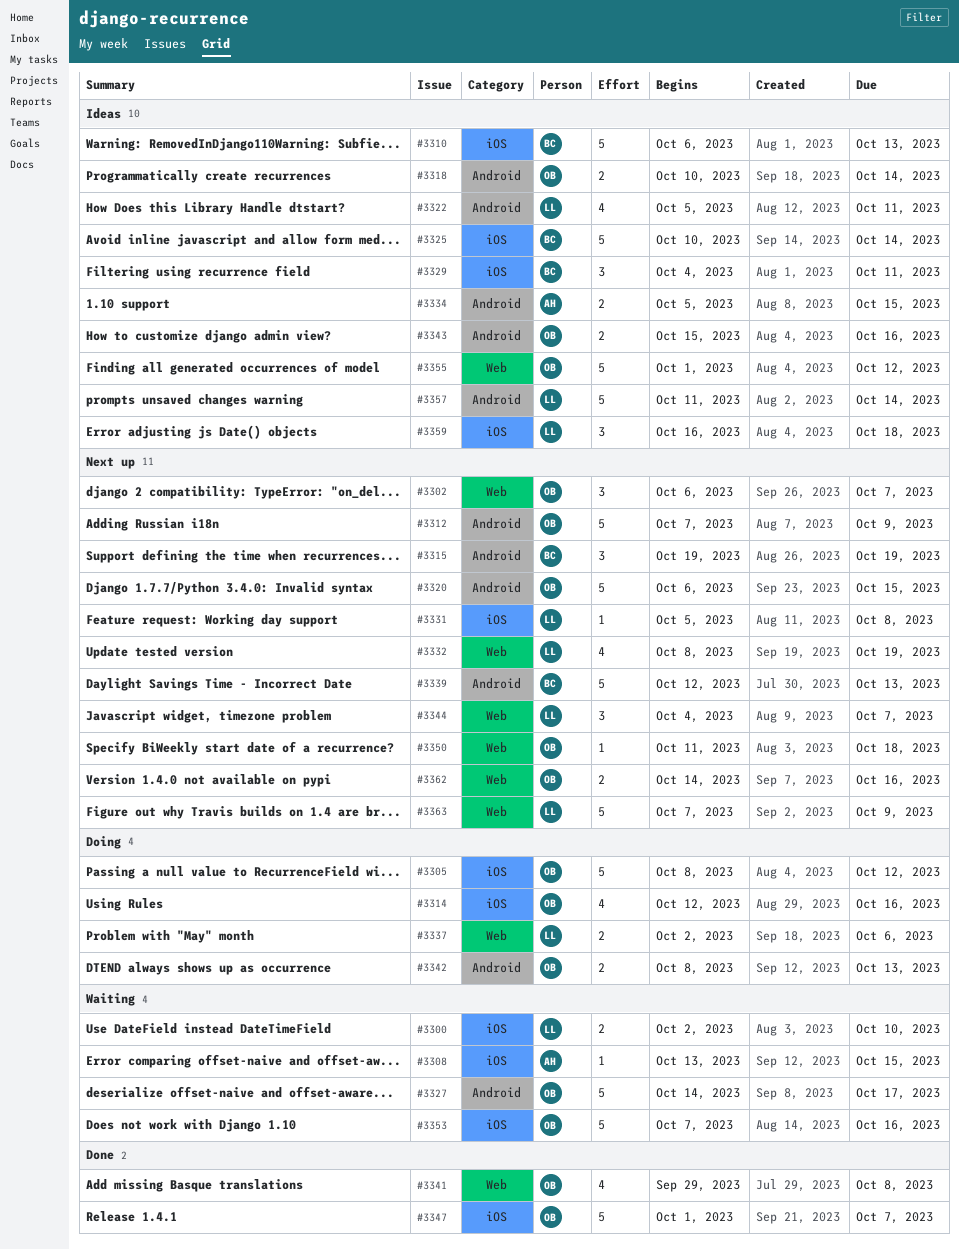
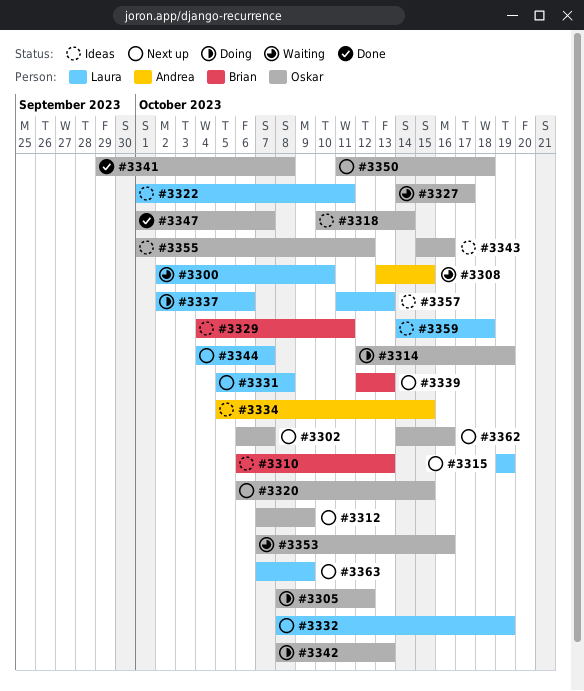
#3314, due: Oct 16 -> Oct 19
#3315, owner: Brian -> Laura
#3322, start: Oct 5 -> Oct 1
#3325: present -> none
#3357, due: Oct 14 -> Oct 13
#3359, start: Oct 16 -> Oct 14

